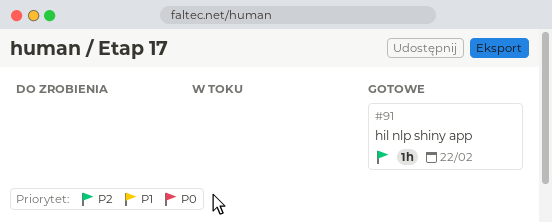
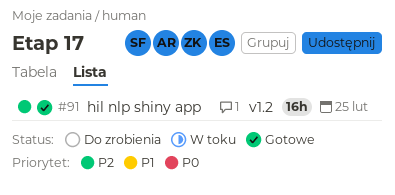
#91, estimate: 1h -> 16h
#91, due: Feb 22 -> Feb 25

